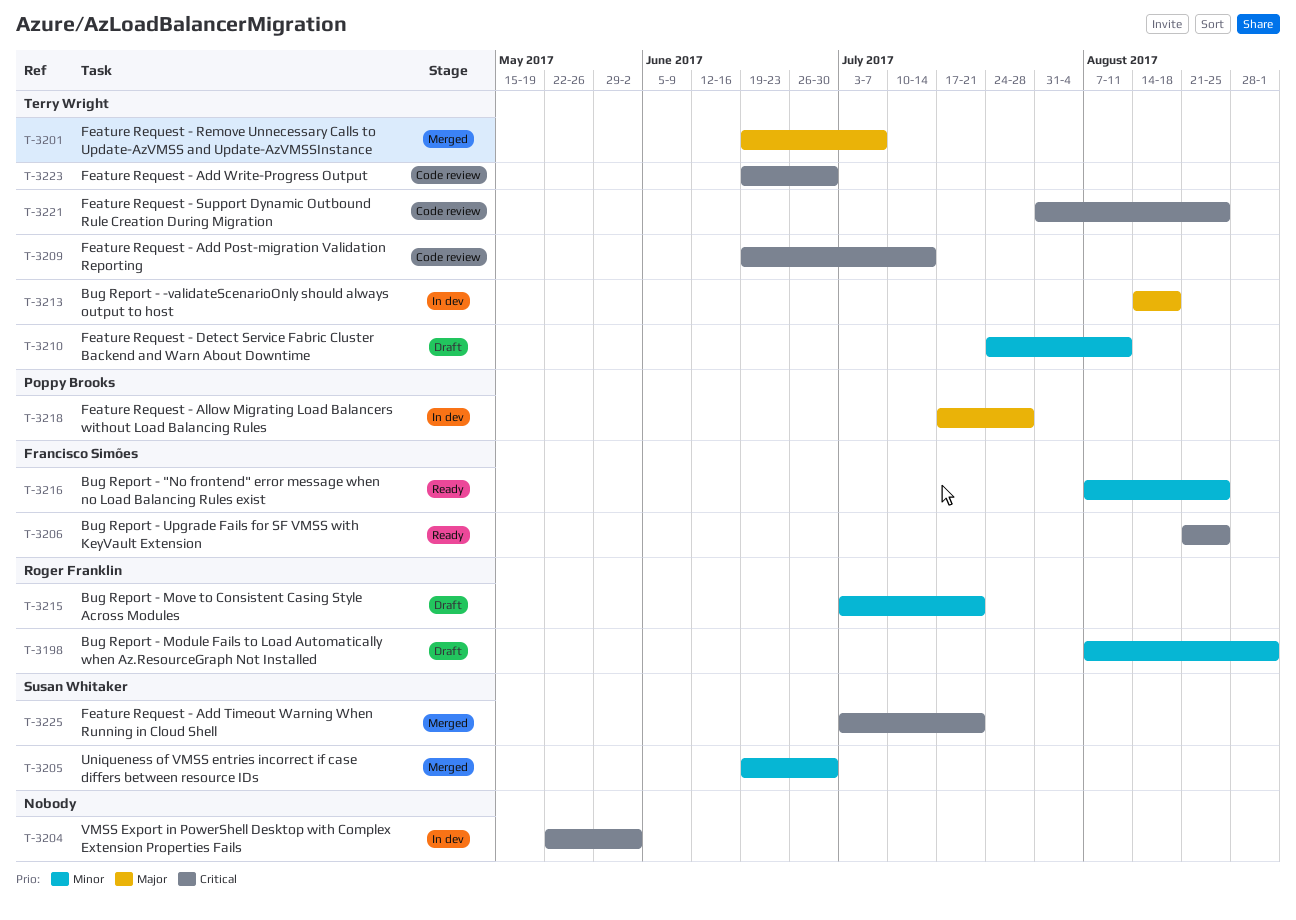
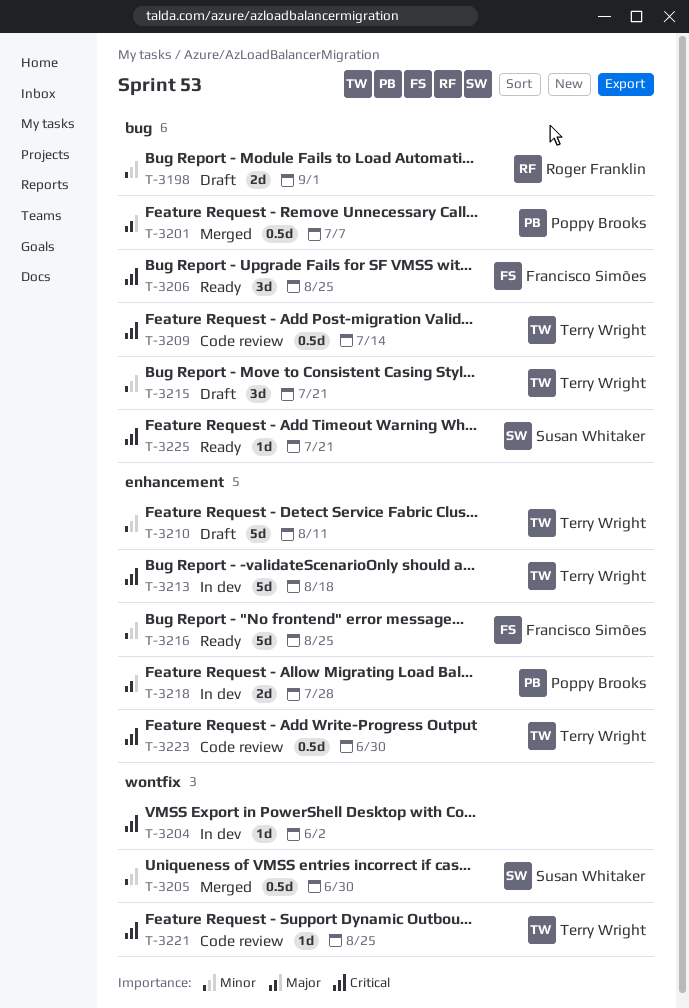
T-3201, owner: Terry Wright -> Poppy Brooks
T-3213, priority: Major -> Critical
T-3215, owner: Roger Franklin -> Terry Wright
T-3225, status: Merged -> Ready

